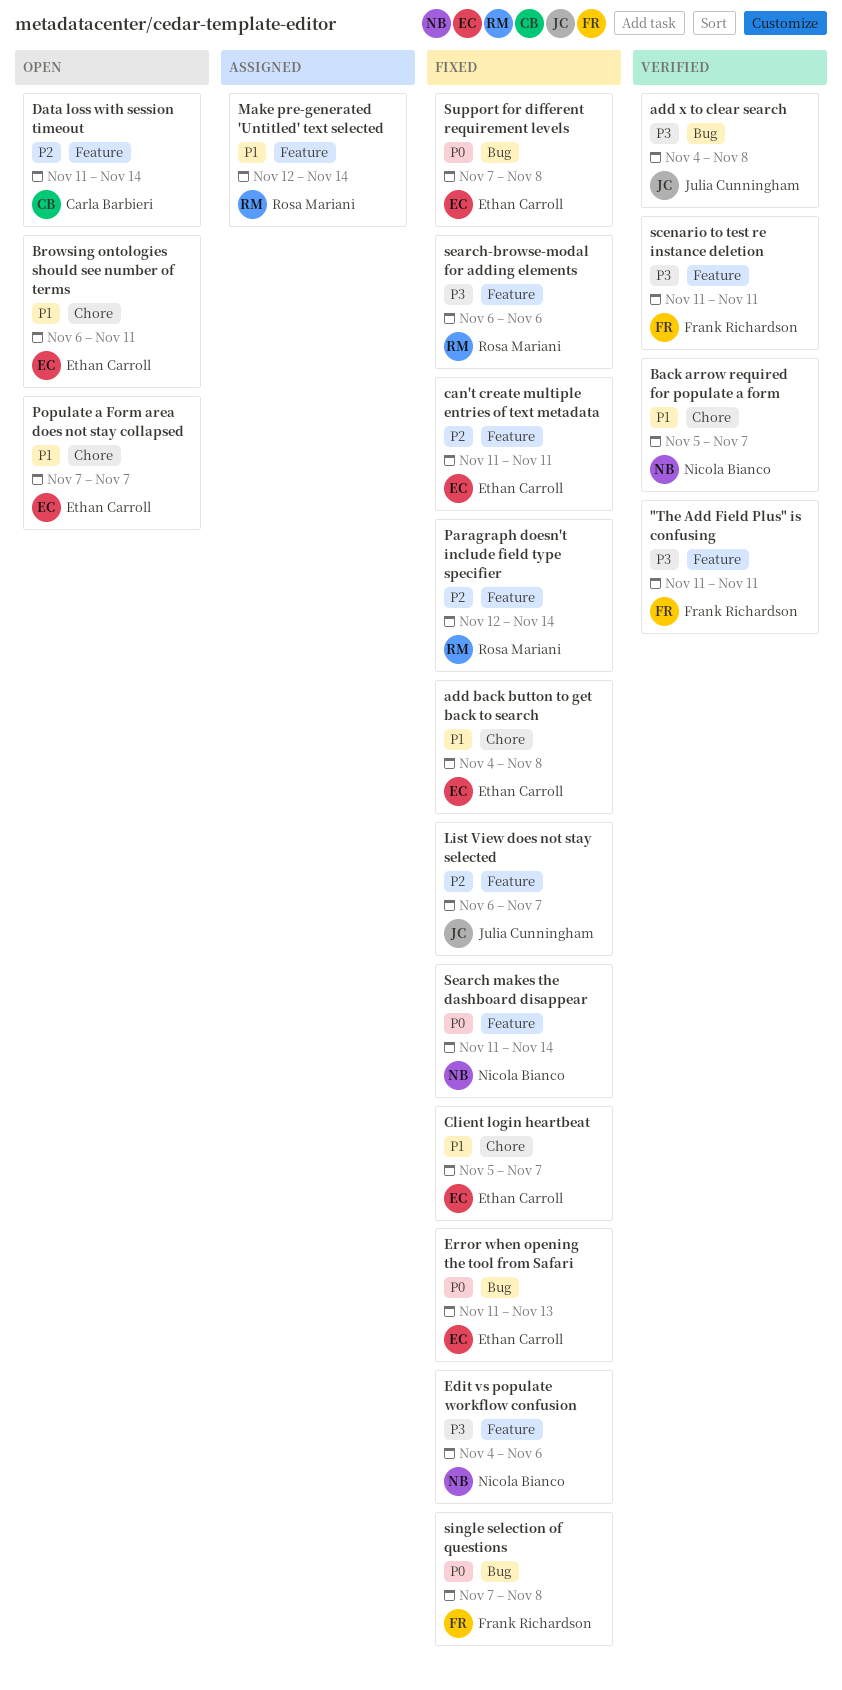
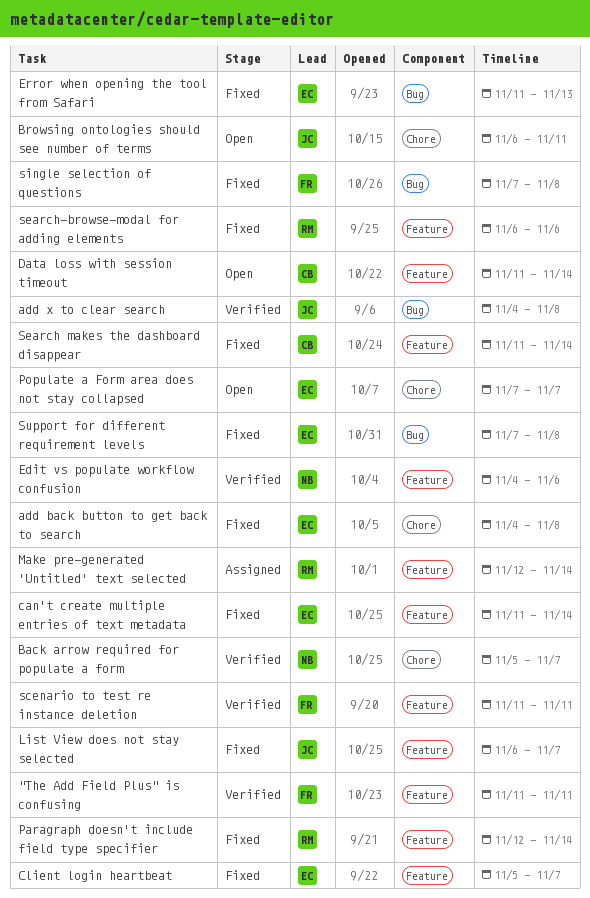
Browsing ontologies should see number of terms, owner: Ethan Carroll -> Julia Cunningham
can't create multiple entries of text metadata, due: Nov 11 -> Nov 14
Client login heartbeat, label: Chore -> Feature
Edit vs populate workflow confusion, status: Fixed -> Verified
Search makes the dashboard disappear, owner: Nicola Bianco -> Carla Barbieri

